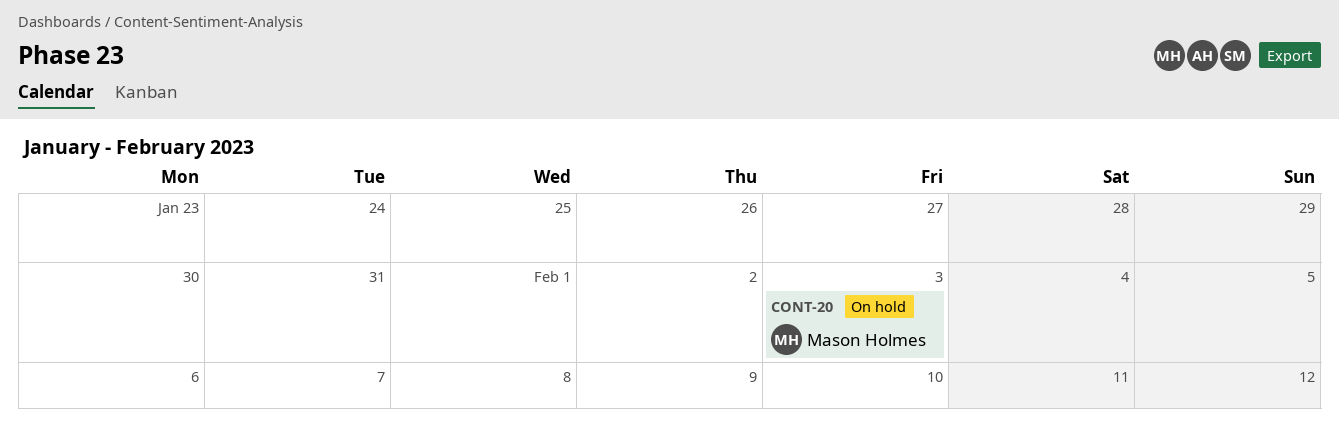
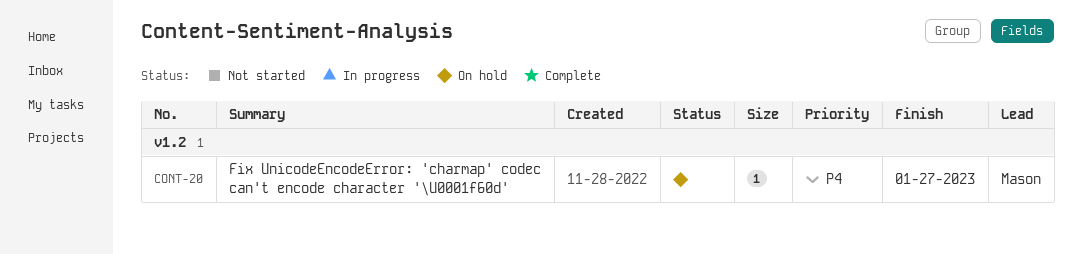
CONT-20, due: Feb 3 -> Jan 27

